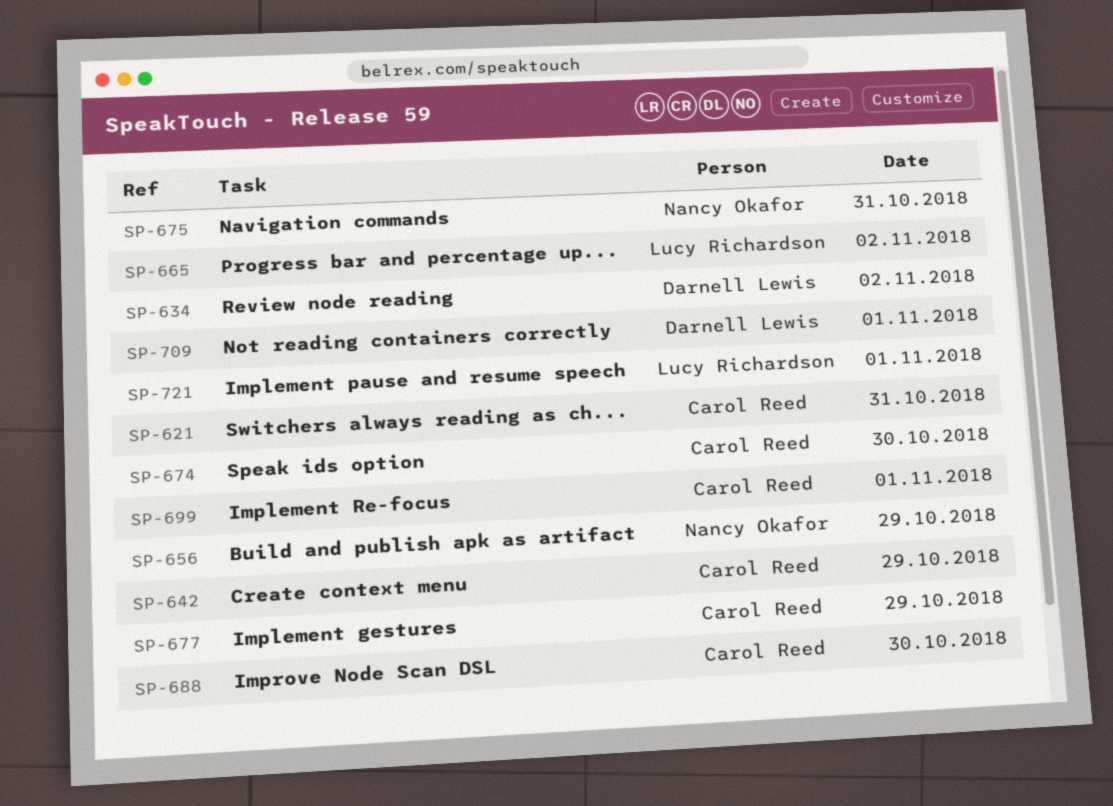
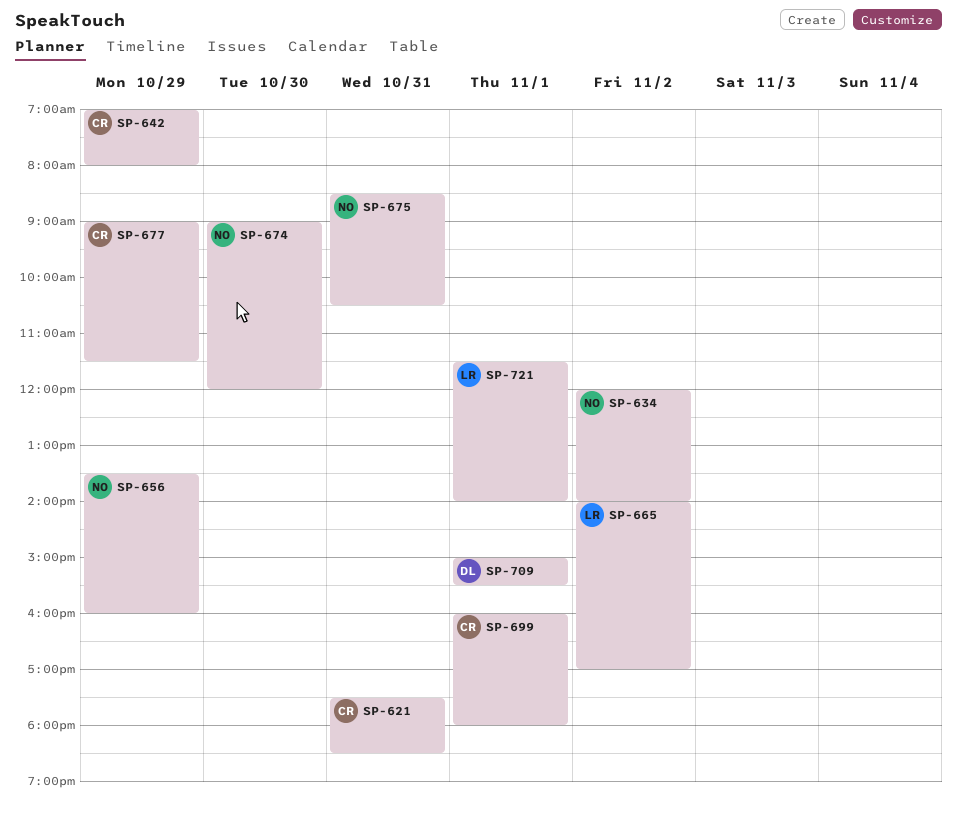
SP-634, owner: Darnell Lewis -> Nancy Okafor
SP-674, owner: Carol Reed -> Nancy Okafor
SP-688: present -> none

